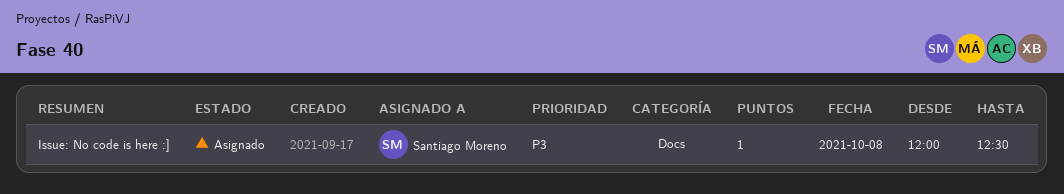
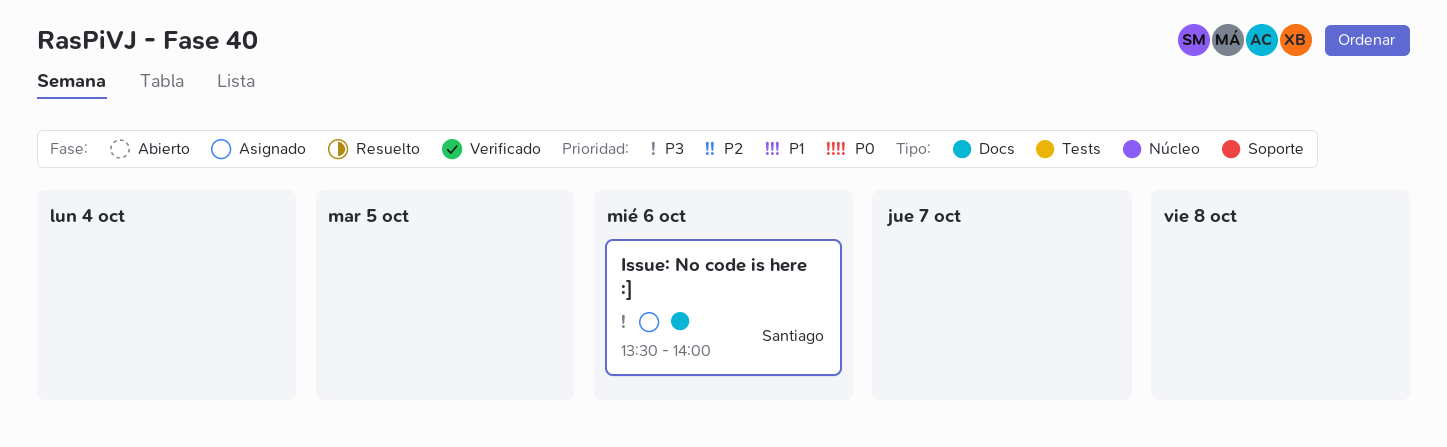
Issue: No code is here :], day: Oct 8 -> Oct 6
Issue: No code is here :], begins: 12:00 -> 13:30
Issue: No code is here :], ends: 12:30 -> 14:00

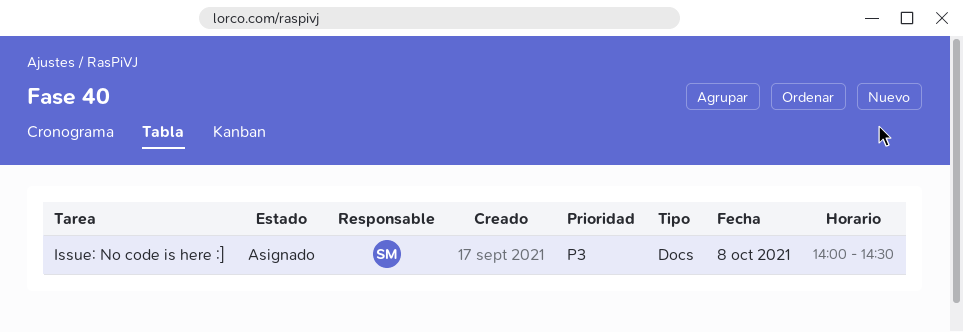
Issue: No code is here :], day: Oct 6 -> Oct 8
Issue: No code is here :], begins: 13:30 -> 14:00
Issue: No code is here :], ends: 14:00 -> 14:30

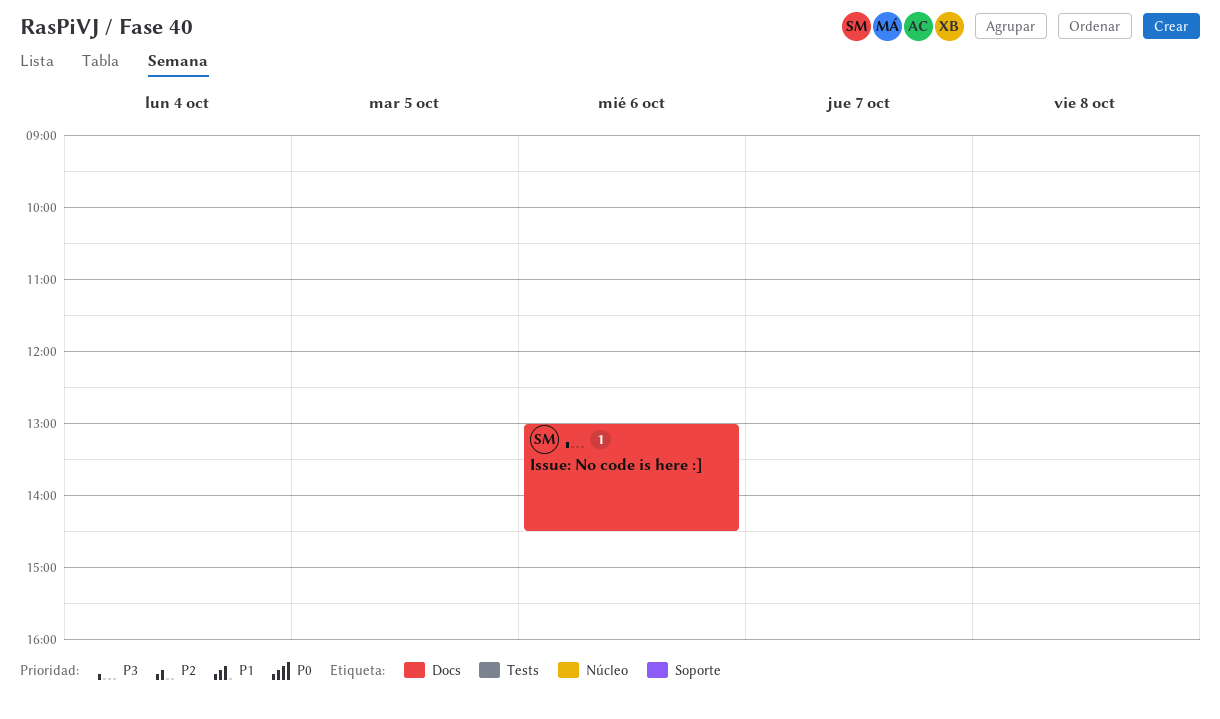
Issue: No code is here :], day: Oct 8 -> Oct 6
Issue: No code is here :], begins: 14:00 -> 13:00

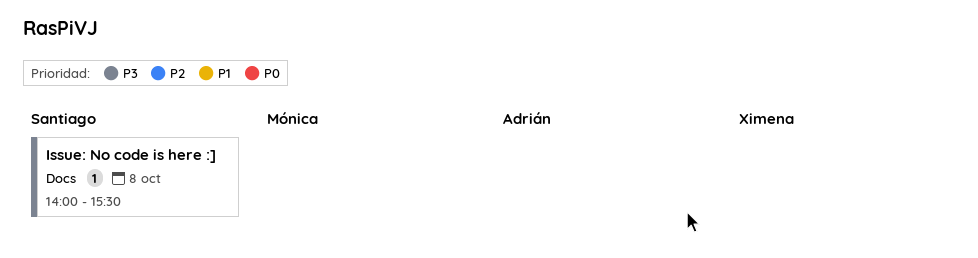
Issue: No code is here :], day: Oct 6 -> Oct 8
Issue: No code is here :], begins: 13:00 -> 14:00
Issue: No code is here :], ends: 14:30 -> 15:30

